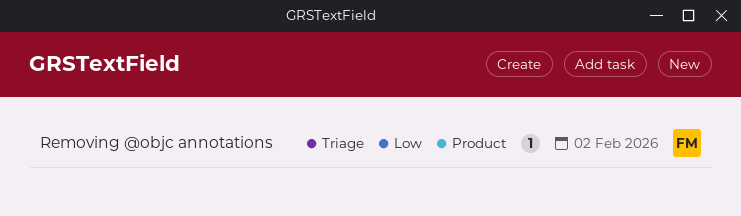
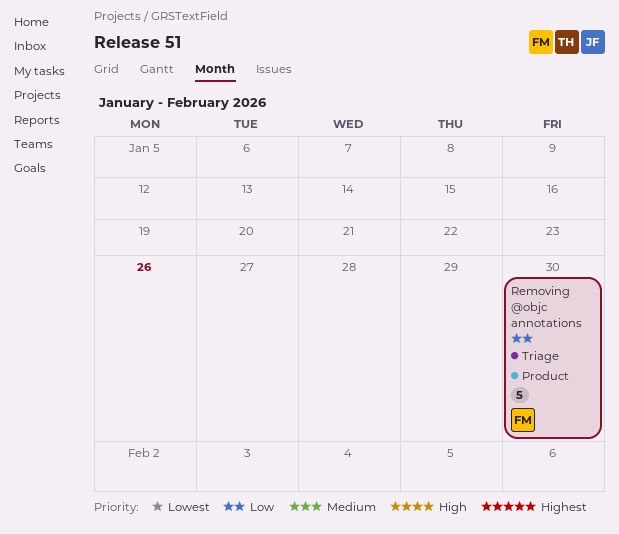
Removing @objc annotations, estimate: 1 -> 5
Removing @objc annotations, due: Feb 2 -> Jan 30

